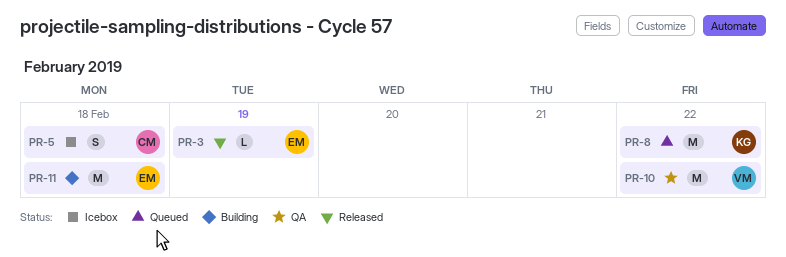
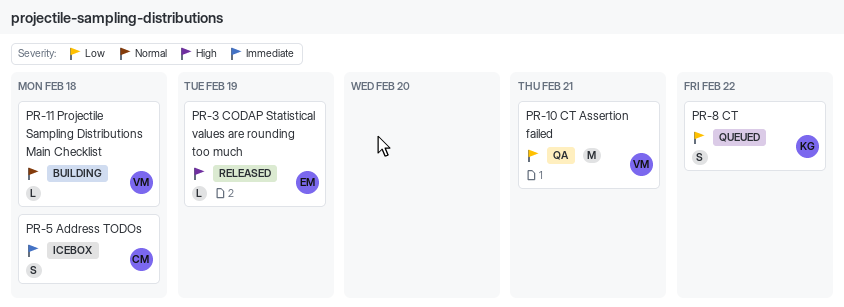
PR-8, estimate: M -> S
PR-10, due: Feb 22 -> Feb 21
PR-11, owner: EM -> VM
PR-11, estimate: M -> L

